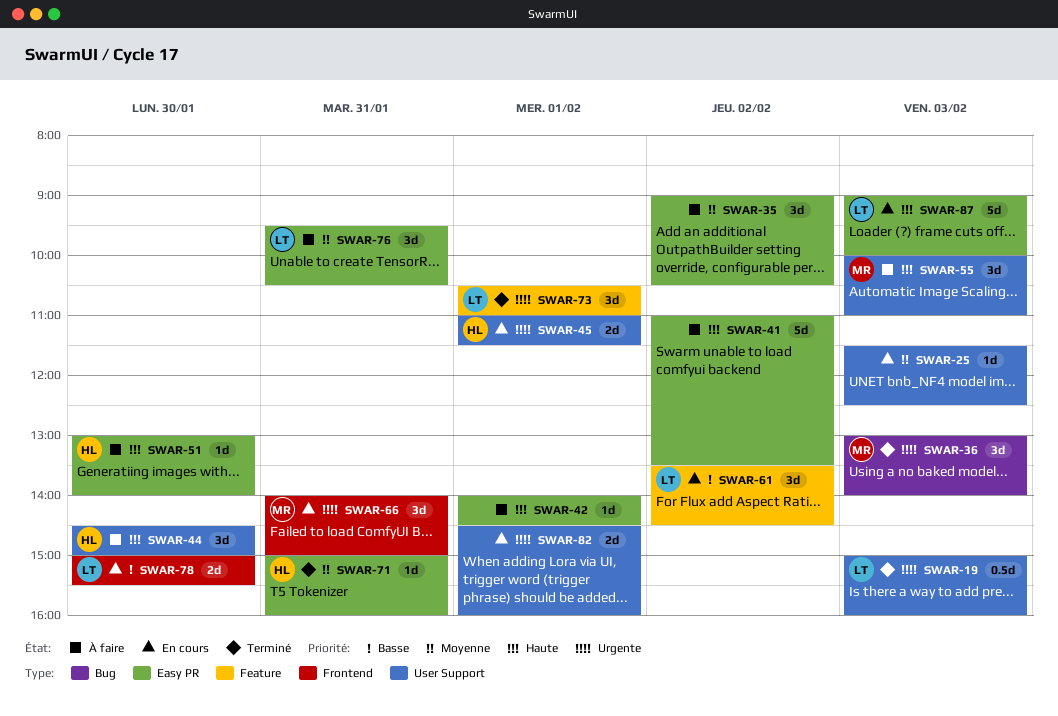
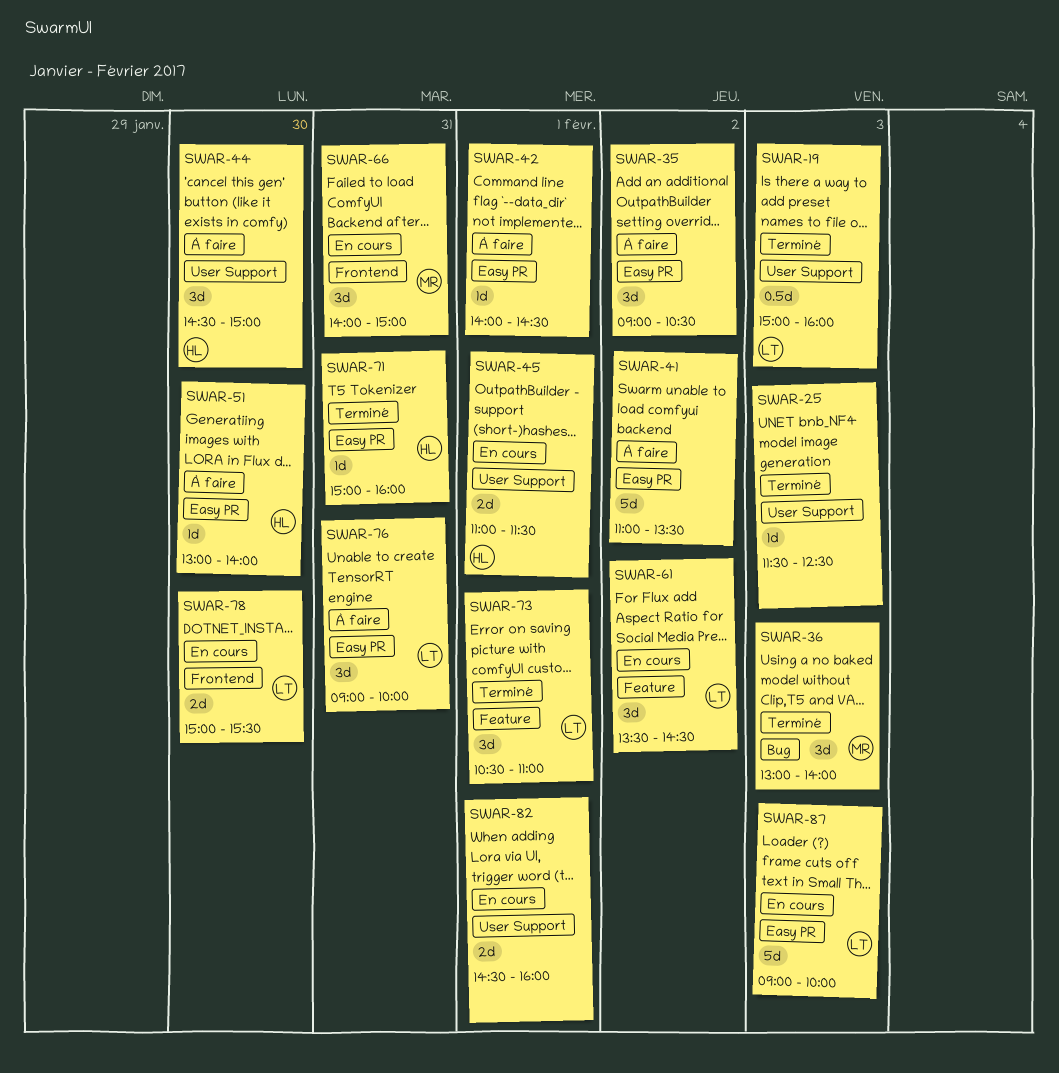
SWAR-25, status: En cours -> Terminé
SWAR-55: present -> none
SWAR-76, begins: 09:30 -> 09:00
SWAR-76, ends: 10:30 -> 10:00

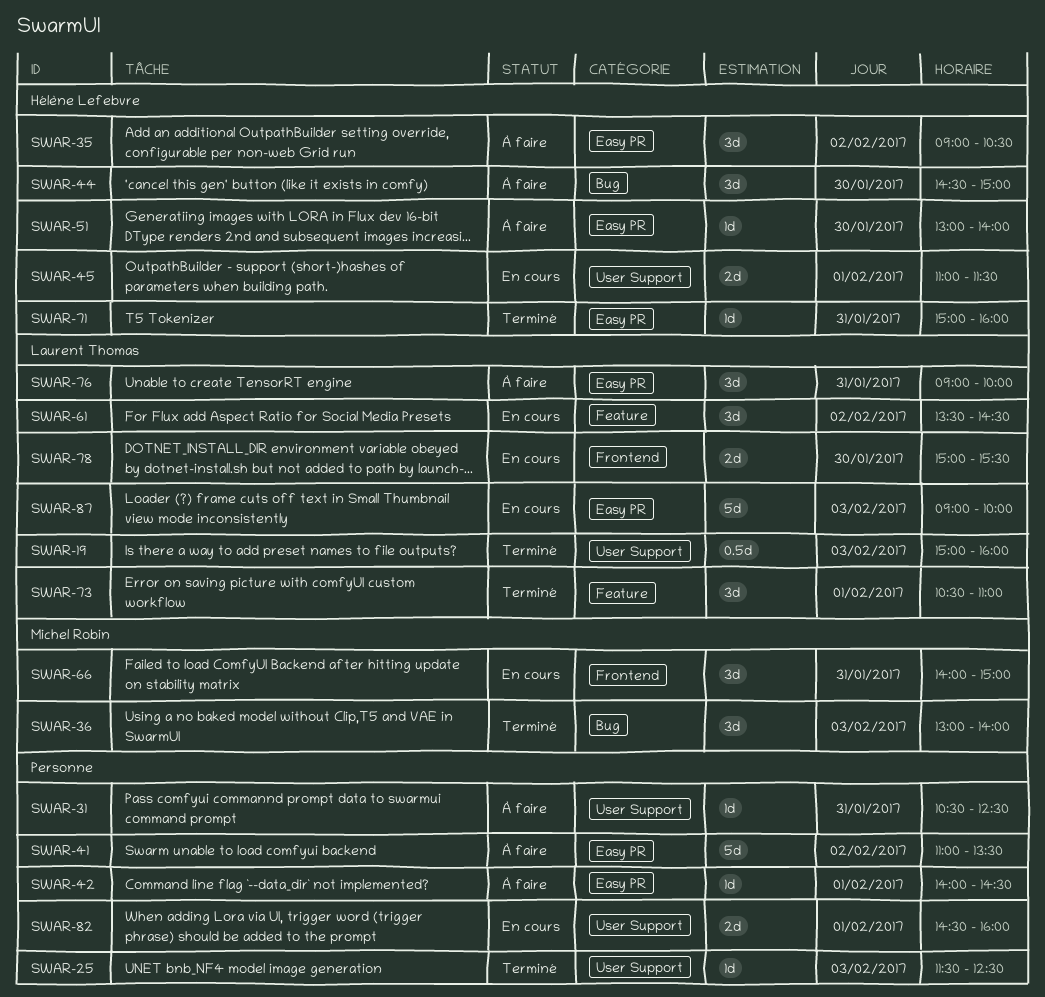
SWAR-31: none -> present
SWAR-35, owner: none -> Hélène Lefebvre
SWAR-44, label: User Support -> Bug

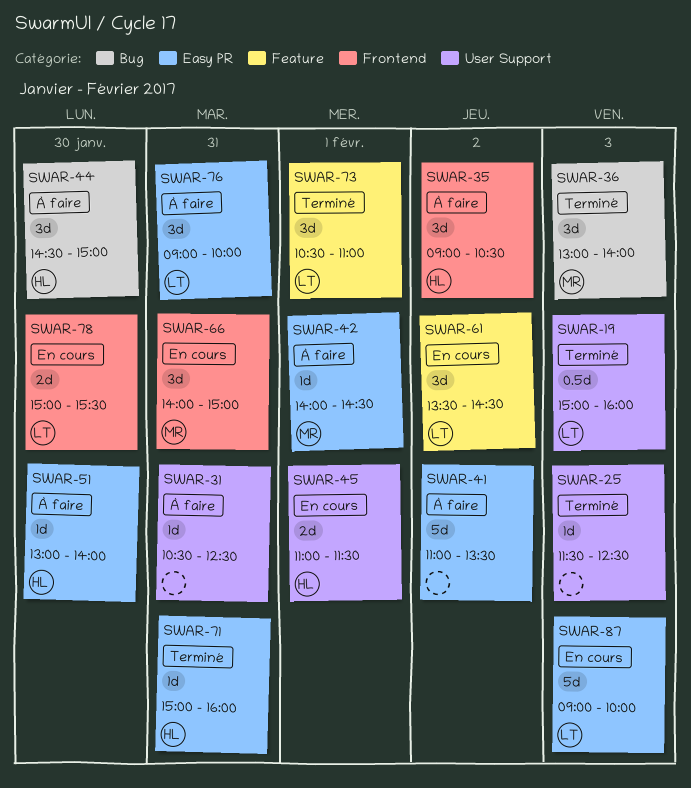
SWAR-35, label: Easy PR -> Frontend
SWAR-42, owner: none -> Michel Robin
SWAR-82: present -> none

